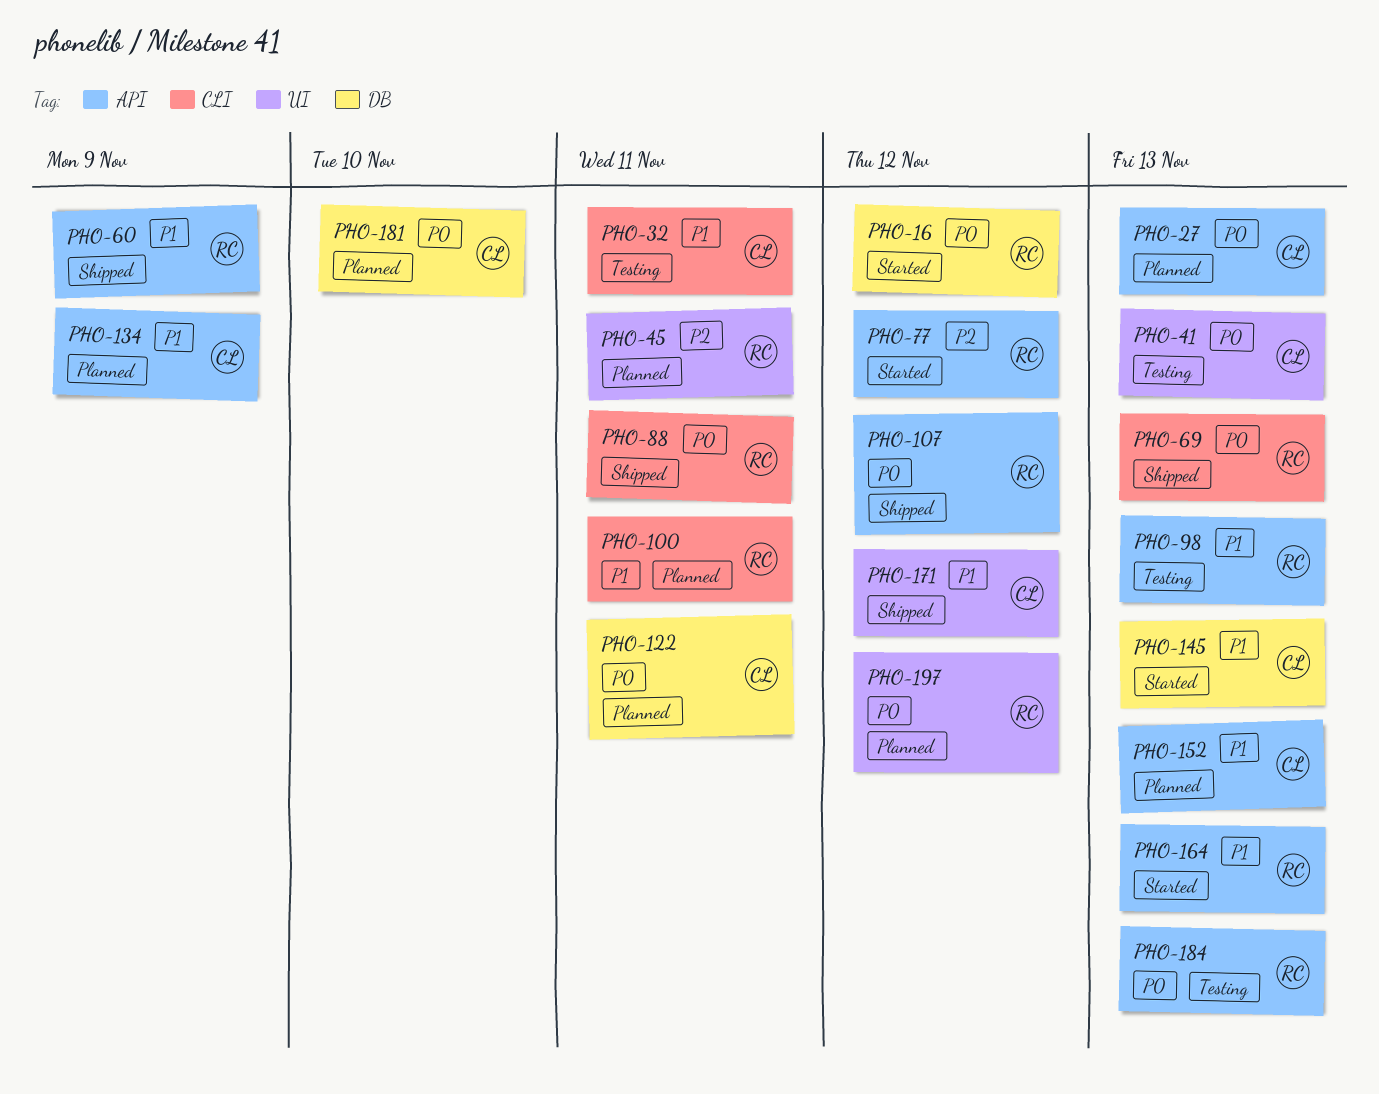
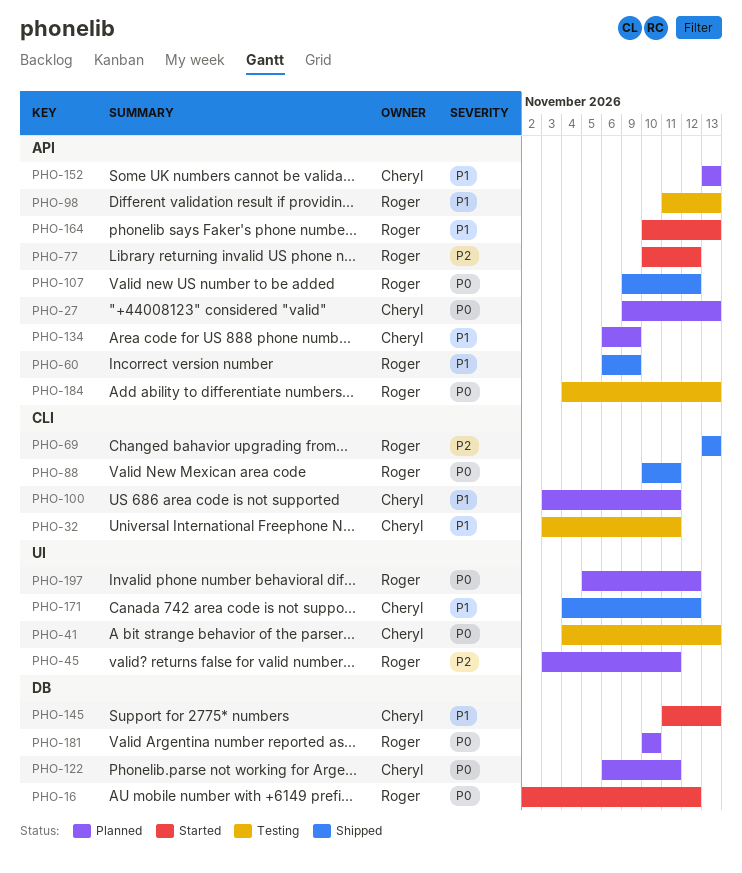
PHO-69, priority: P0 -> P2
PHO-100, owner: Roger -> Cheryl
PHO-181, owner: Cheryl -> Roger

